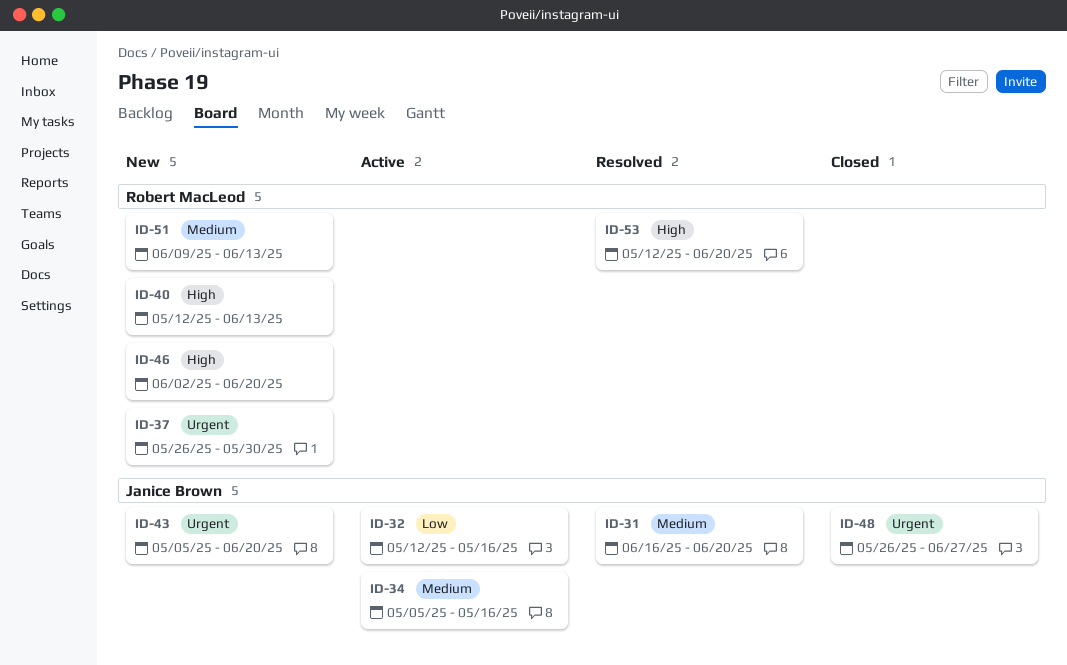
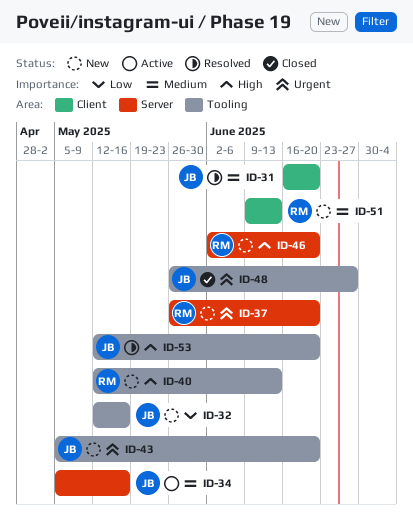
ID-32, status: Active -> New
ID-37, due: May 30 -> Jun 20
ID-53, owner: Robert MacLeod -> Janice Brown

